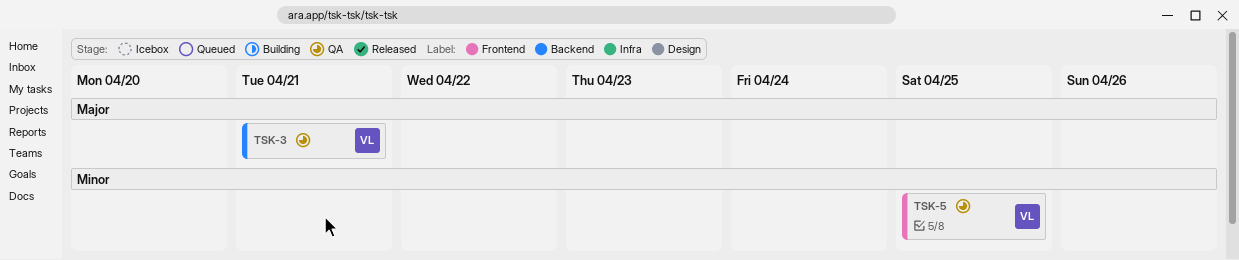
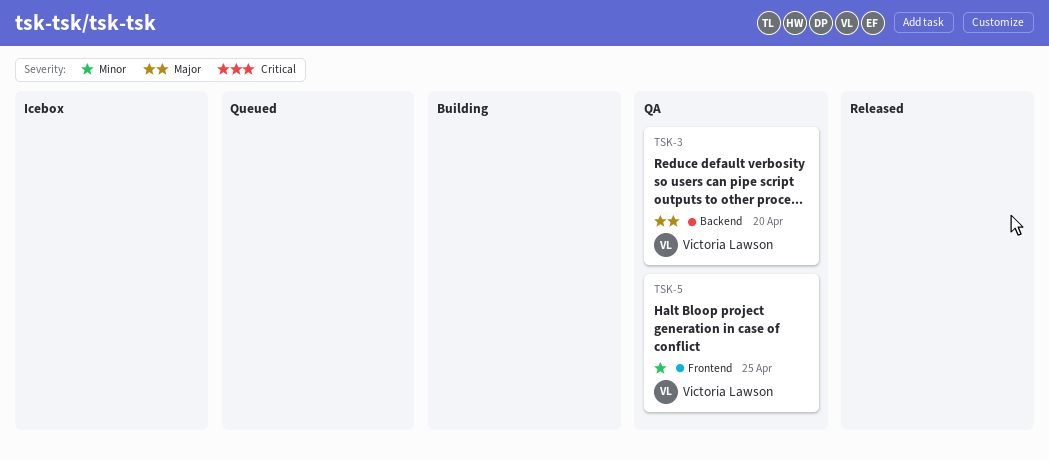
TSK-3, due: Apr 21 -> Apr 20

